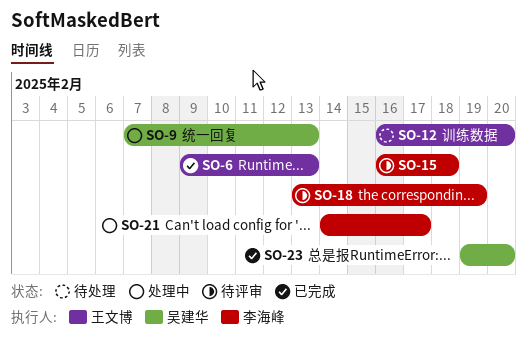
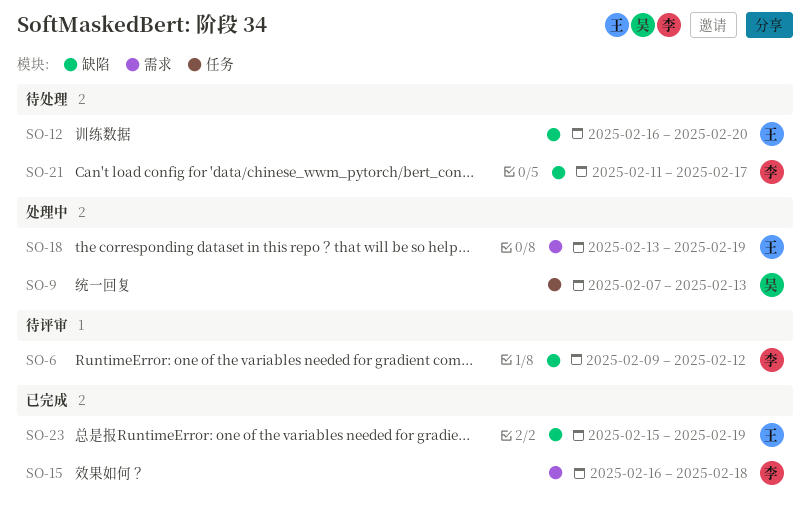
SO-6, status: 已完成 -> 待评审
SO-6, owner: 王文博 -> 李海峰
SO-6, due: Feb 13 -> Feb 12
SO-15, status: 待评审 -> 已完成
SO-18, status: 待评审 -> 处理中
SO-18, owner: 李海峰 -> 王文博
SO-21, status: 处理中 -> 待处理
SO-21, start: Feb 14 -> Feb 11
SO-23, owner: 吴建华 -> 王文博
SO-23, start: Feb 19 -> Feb 15
SO-23, due: Feb 20 -> Feb 19

